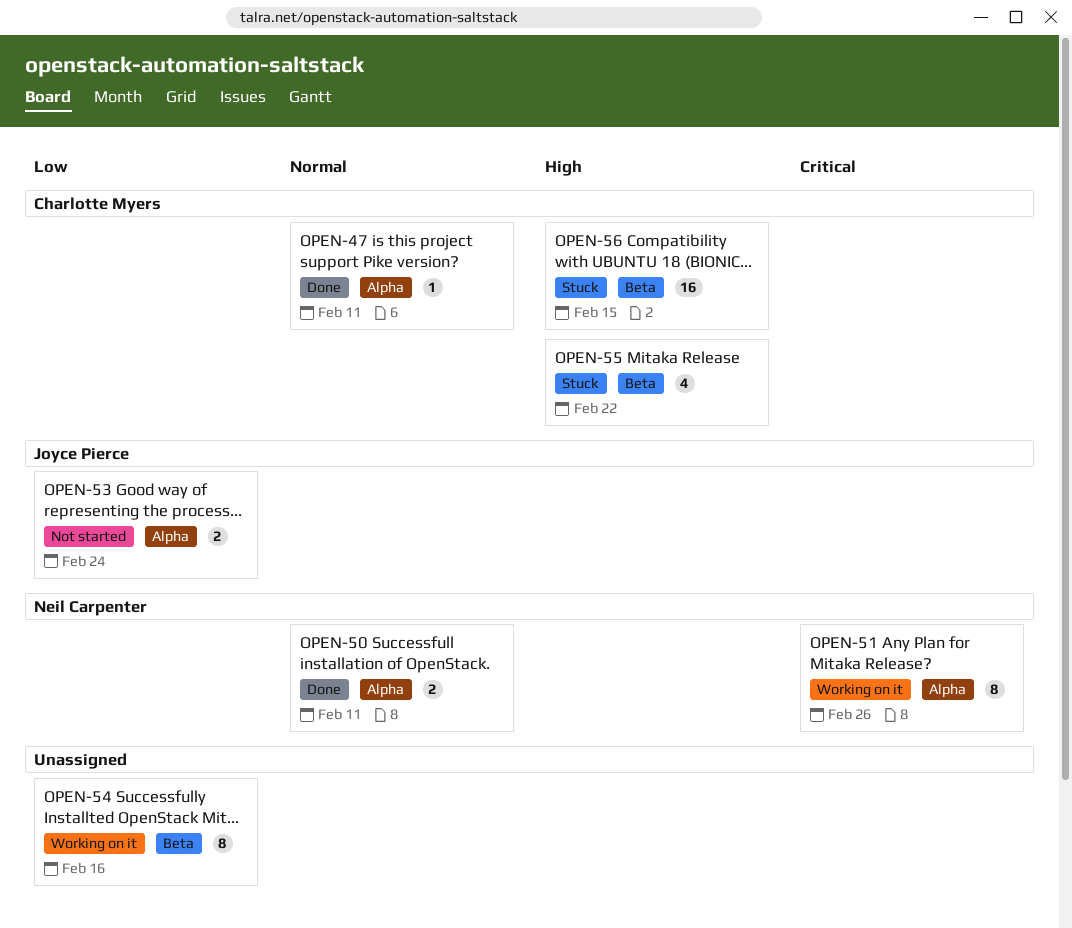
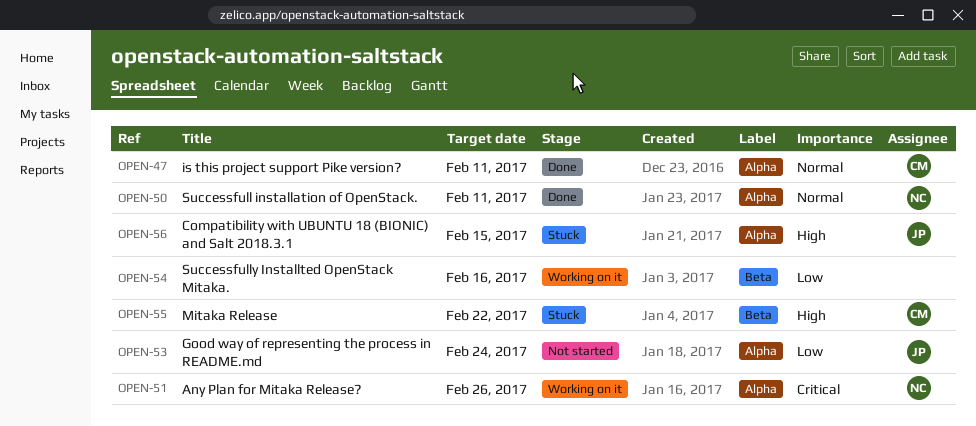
OPEN-56, owner: Charlotte Myers -> Joyce Pierce
OPEN-56, label: Beta -> Alpha

